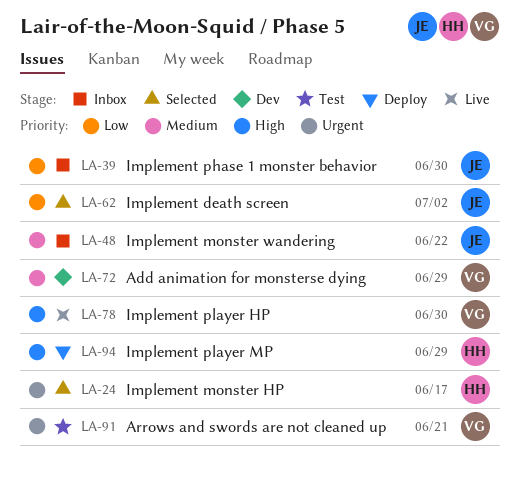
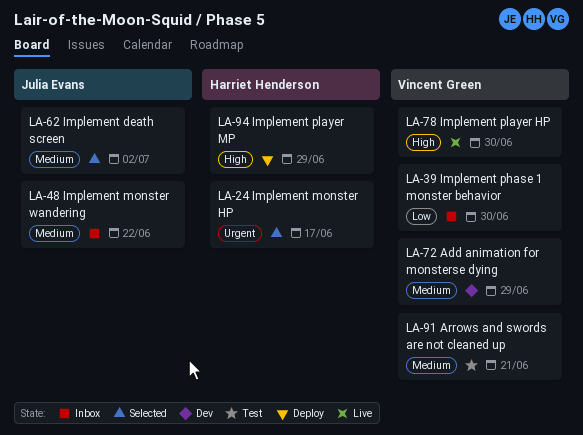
LA-39, owner: Julia Evans -> Vincent Green
LA-62, priority: Low -> Medium
LA-91, priority: Urgent -> Medium

